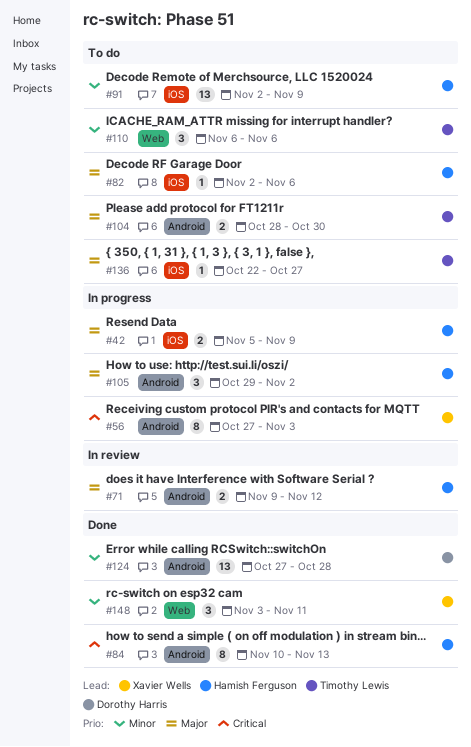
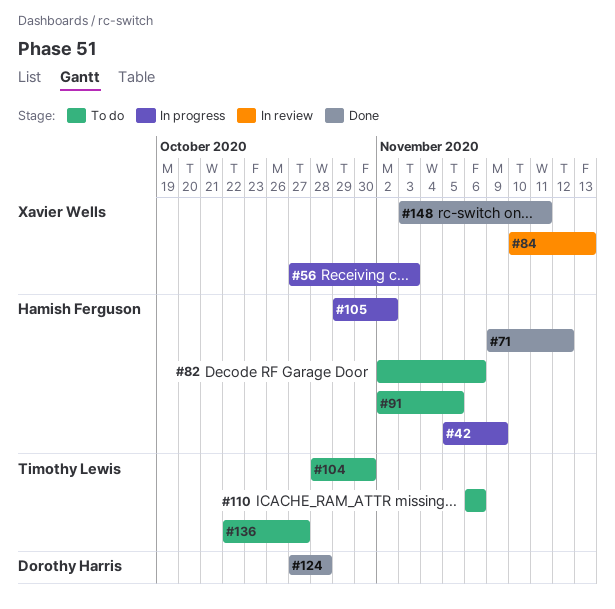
#71, status: In review -> Done
#84, status: Done -> In review
#84, owner: Hamish Ferguson -> Xavier Wells
#91, due: Nov 9 -> Nov 5

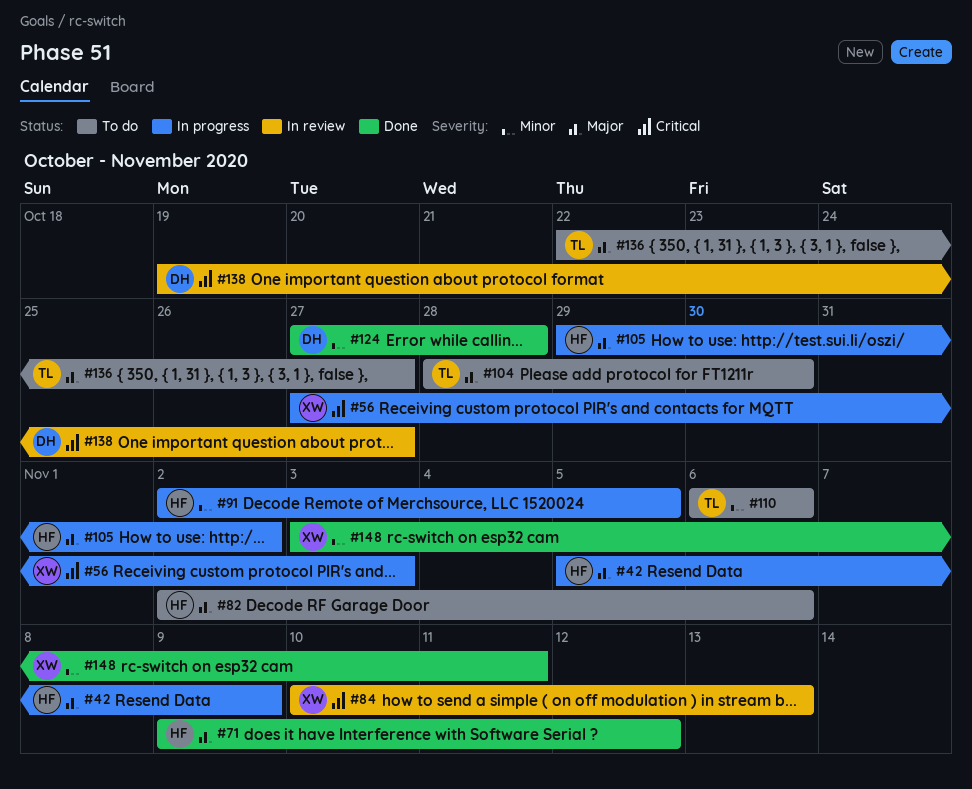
#91, status: To do -> In progress
#138: none -> present

